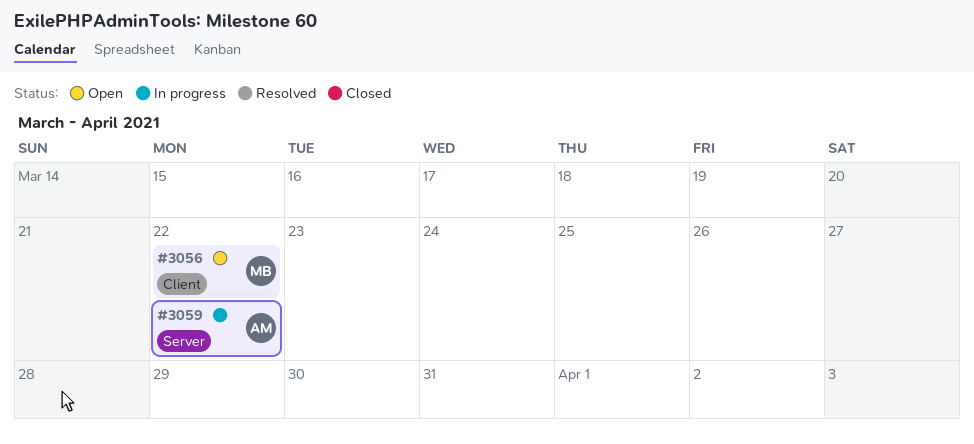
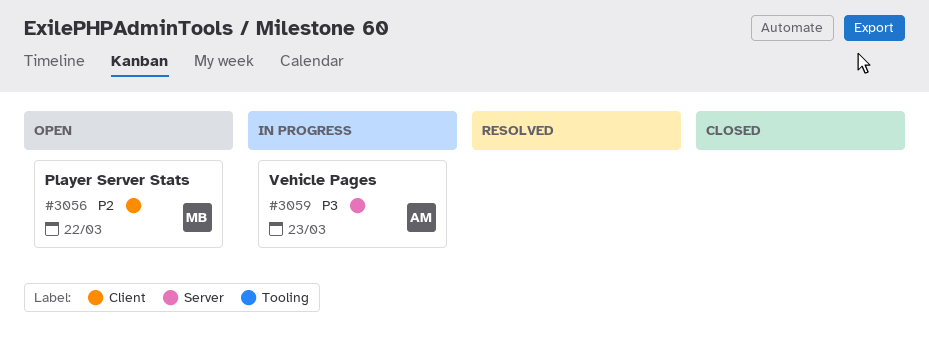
#3059, due: Mar 22 -> Mar 23

